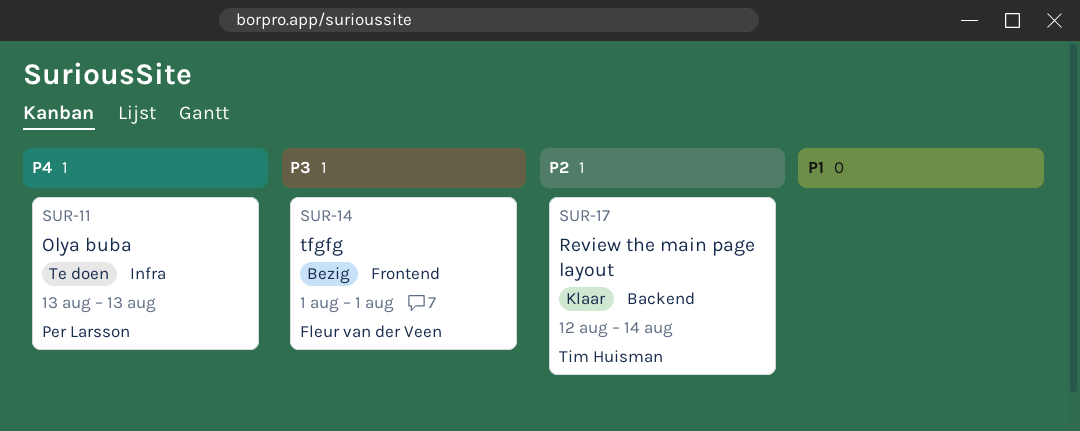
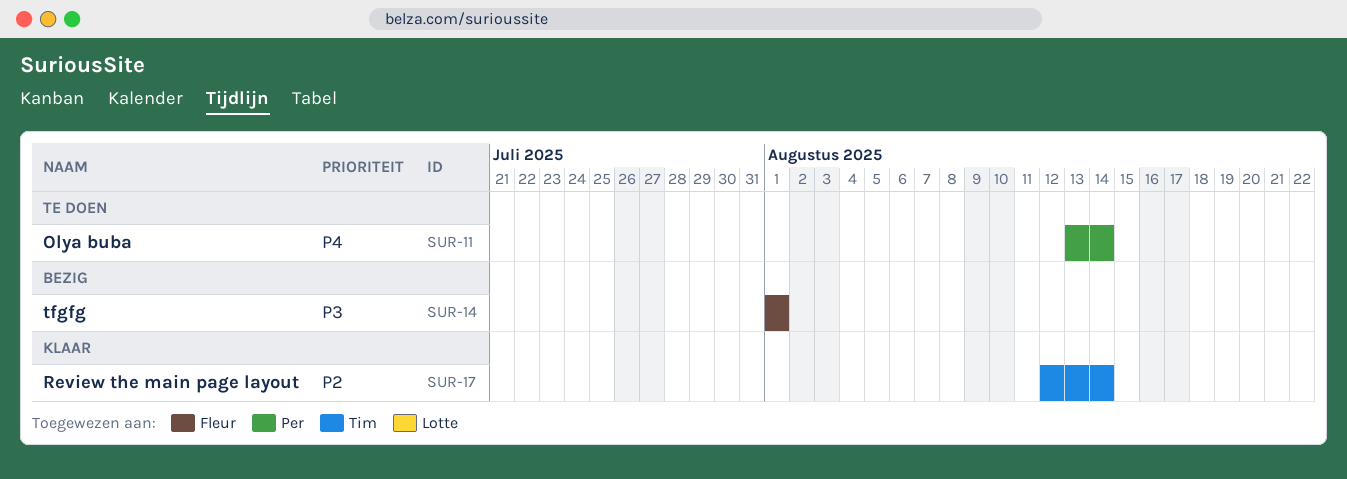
SUR-11, due: Aug 13 -> Aug 14

